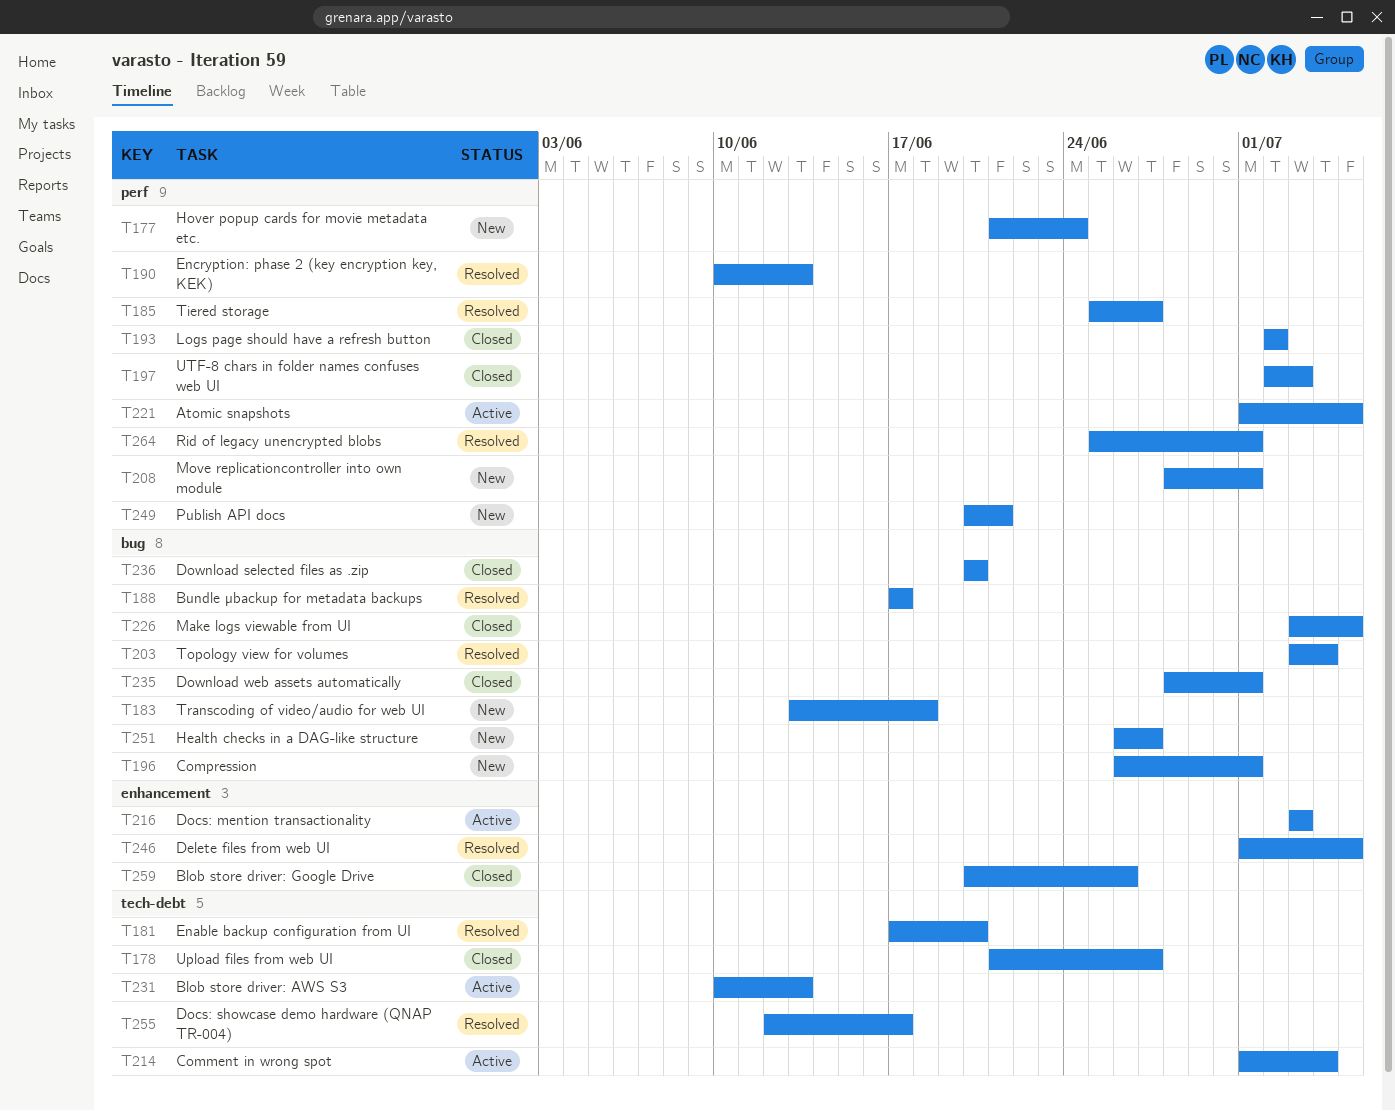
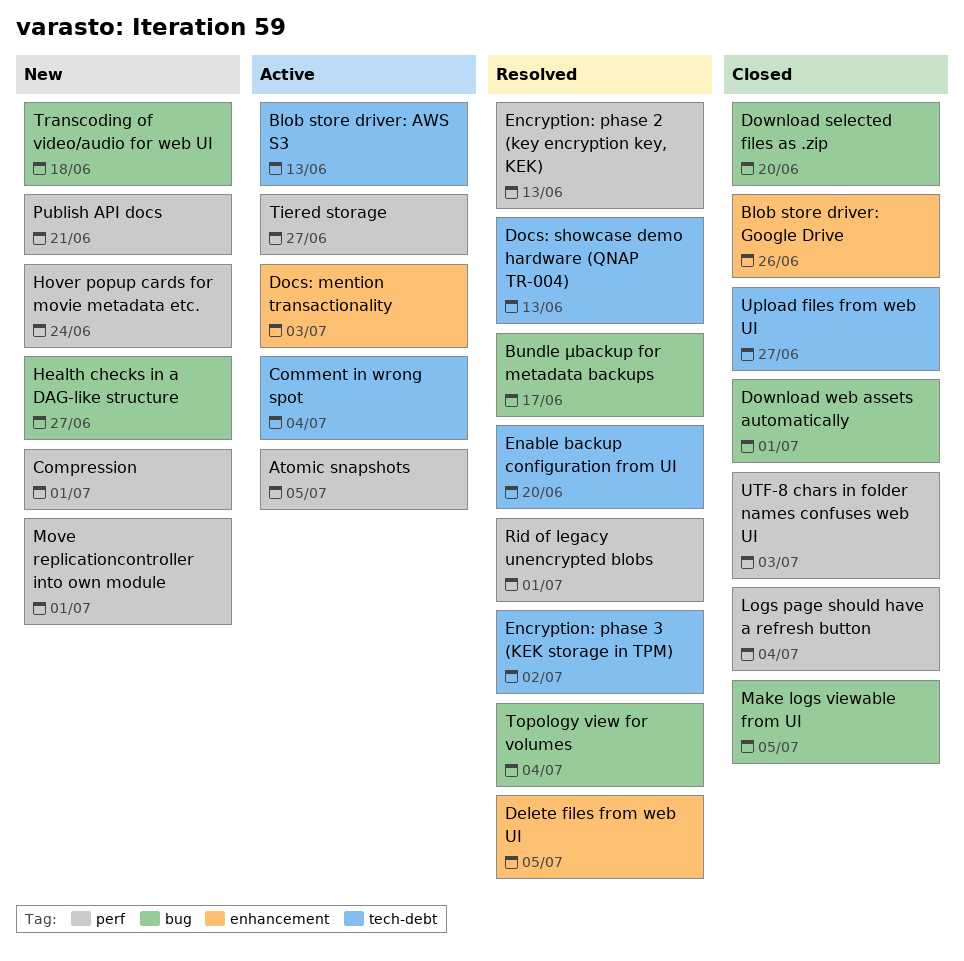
Compression, label: bug -> perf
Docs: showcase demo hardware (QNAP TR-004), due: Jun 17 -> Jun 13
Encryption: phase 3 (KEK storage in TPM): none -> present
Logs page should have a refresh button, due: Jul 2 -> Jul 4
Tiered storage, status: Resolved -> Active

